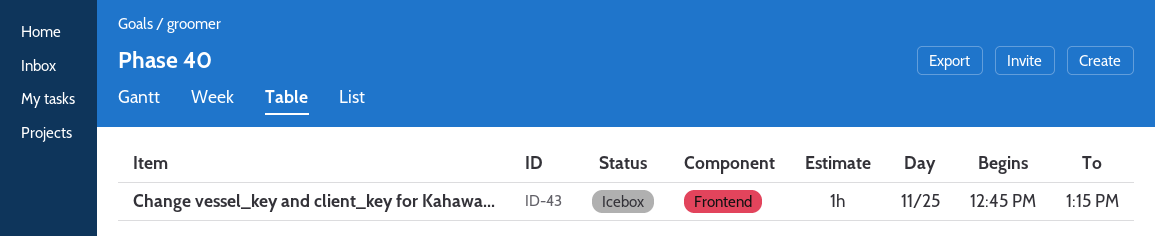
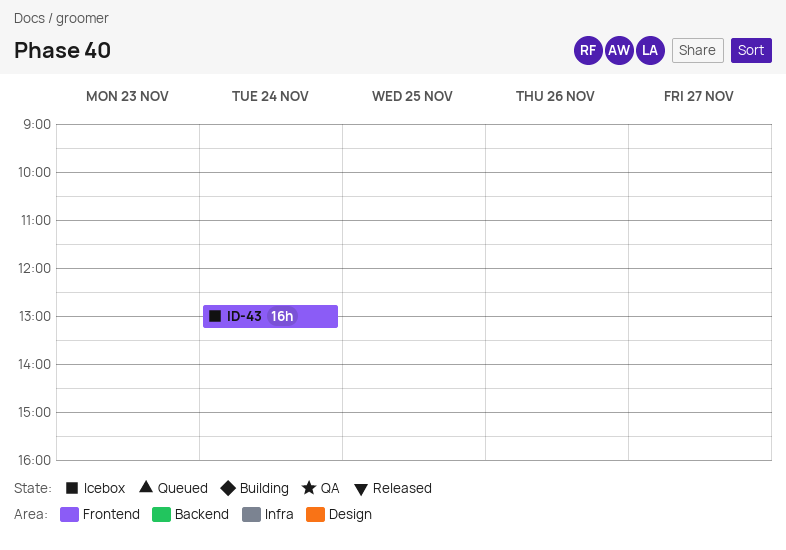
ID-43, estimate: 1h -> 16h
ID-43, day: Nov 25 -> Nov 24

